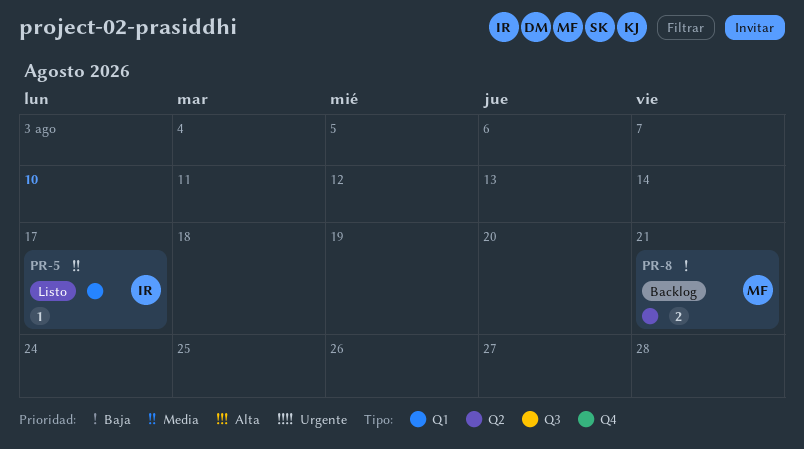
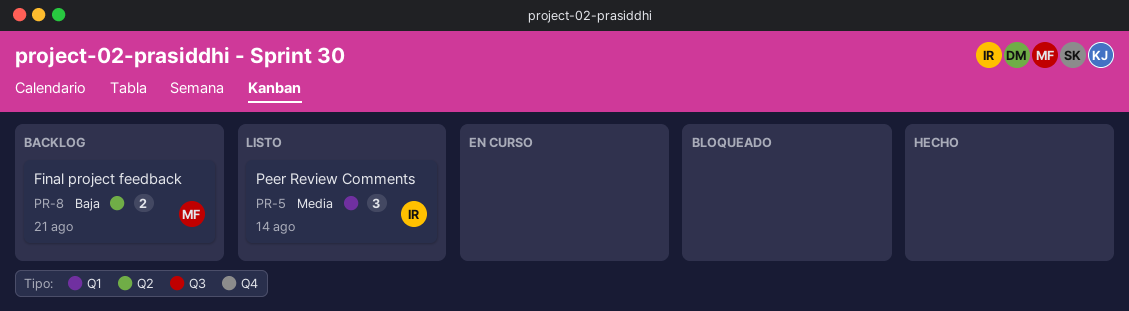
PR-5, estimate: 1 -> 3
PR-5, due: Aug 17 -> Aug 14

